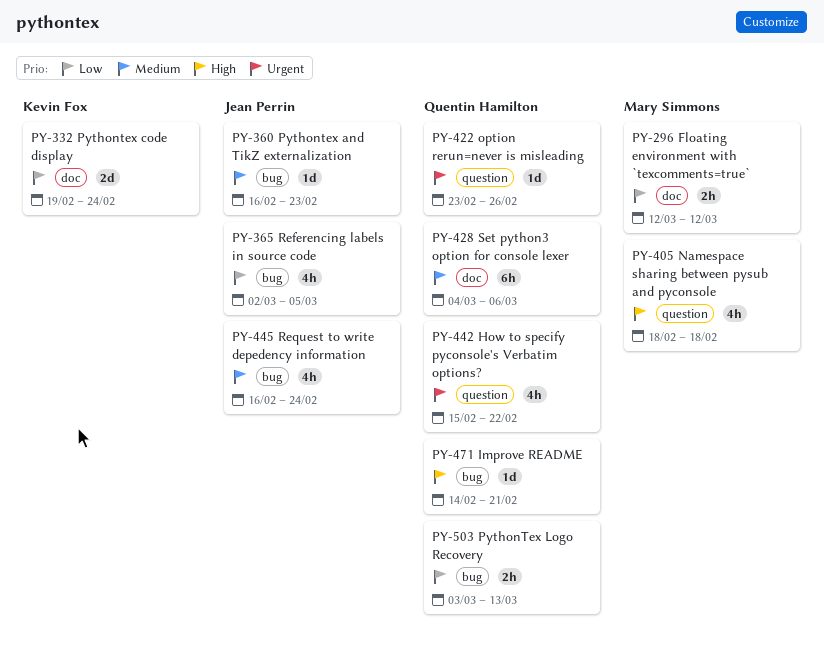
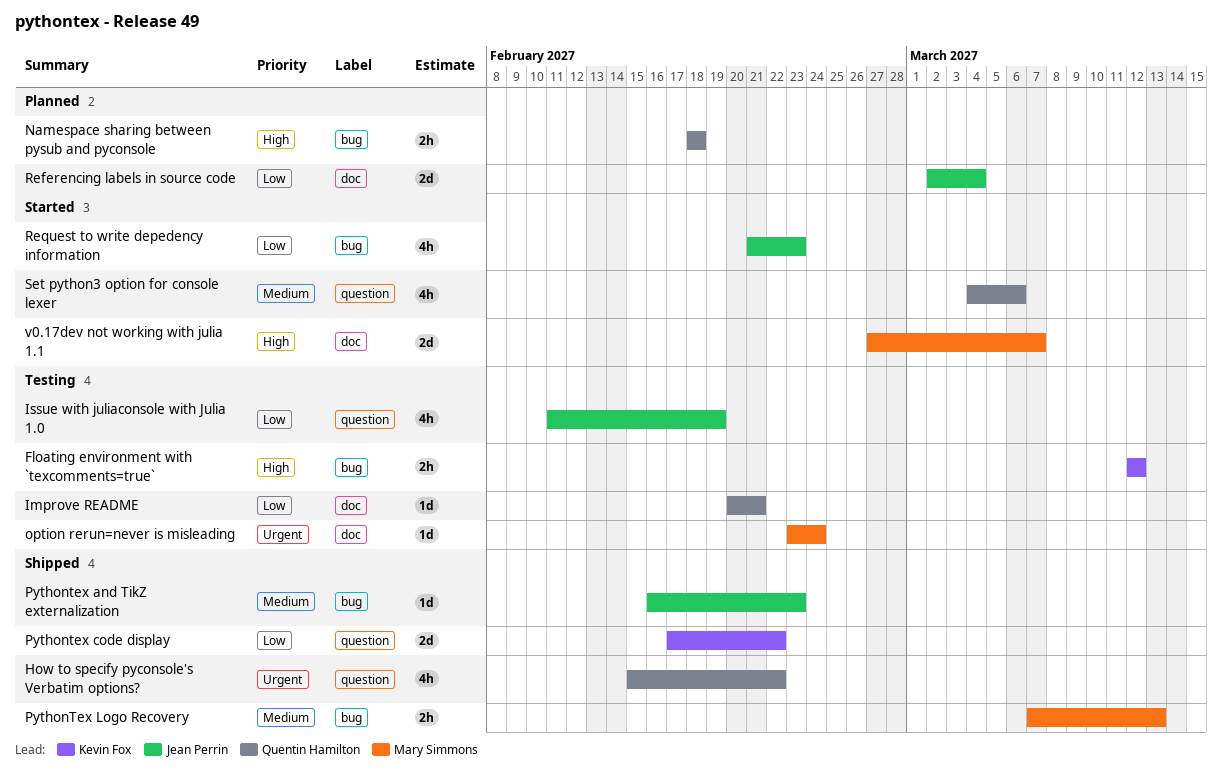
Floating environment with `texcomments=true`, owner: Mary Simmons -> Kevin Fox
Floating environment with `texcomments=true`, priority: Low -> High
Floating environment with `texcomments=true`, label: doc -> bug
Improve README, priority: High -> Low
Improve README, label: bug -> doc
Improve README, start: Feb 14 -> Feb 20
Issue with juliaconsole with Julia 1.0: none -> present
Namespace sharing between pysub and pyconsole, owner: Mary Simmons -> Quentin Hamilton
Namespace sharing between pysub and pyconsole, label: question -> bug
Namespace sharing between pysub and pyconsole, estimate: 4h -> 2h
option rerun=never is misleading, owner: Quentin Hamilton -> Mary Simmons
option rerun=never is misleading, label: question -> doc
option rerun=never is misleading, due: Feb 26 -> Feb 24
Pythontex code display, label: doc -> question
Pythontex code display, start: Feb 19 -> Feb 17
Pythontex code display, due: Feb 24 -> Feb 22
PythonTex Logo Recovery, owner: Quentin Hamilton -> Mary Simmons
PythonTex Logo Recovery, priority: Low -> Medium
PythonTex Logo Recovery, start: Mar 3 -> Mar 7
Referencing labels in source code, label: bug -> doc
Referencing labels in source code, estimate: 4h -> 2d
Referencing labels in source code, due: Mar 5 -> Mar 4
Request to write depedency information, priority: Medium -> Low
Request to write depedency information, start: Feb 16 -> Feb 21
Request to write depedency information, due: Feb 24 -> Feb 23
Set python3 option for console lexer, label: doc -> question
Set python3 option for console lexer, estimate: 6h -> 4h
v0.17dev not working with julia 1.1: none -> present

